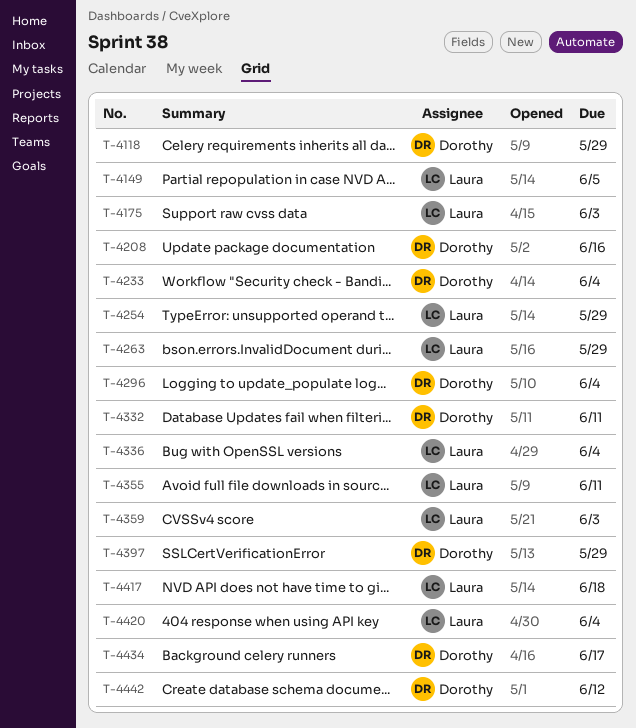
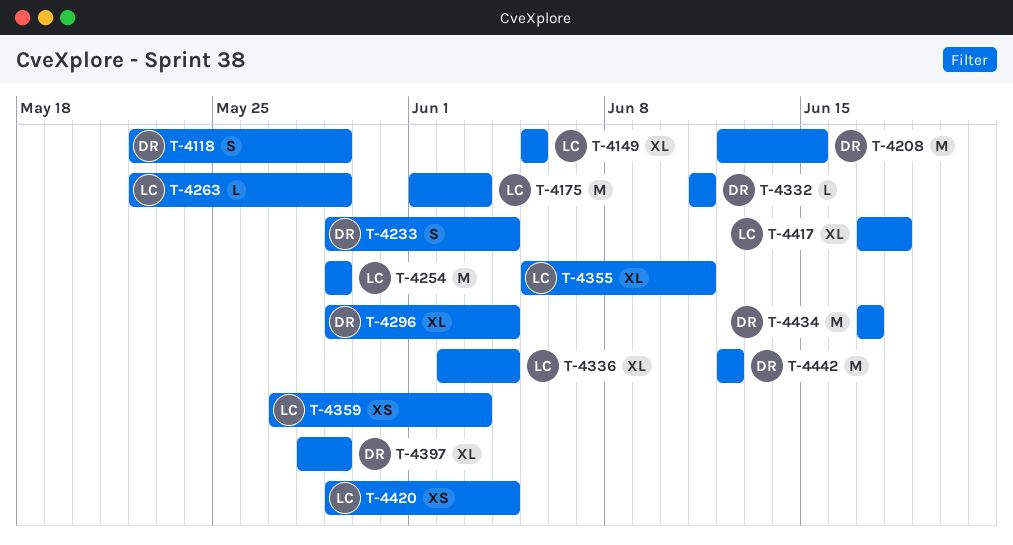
T-4208, due: Jun 16 -> Jun 15

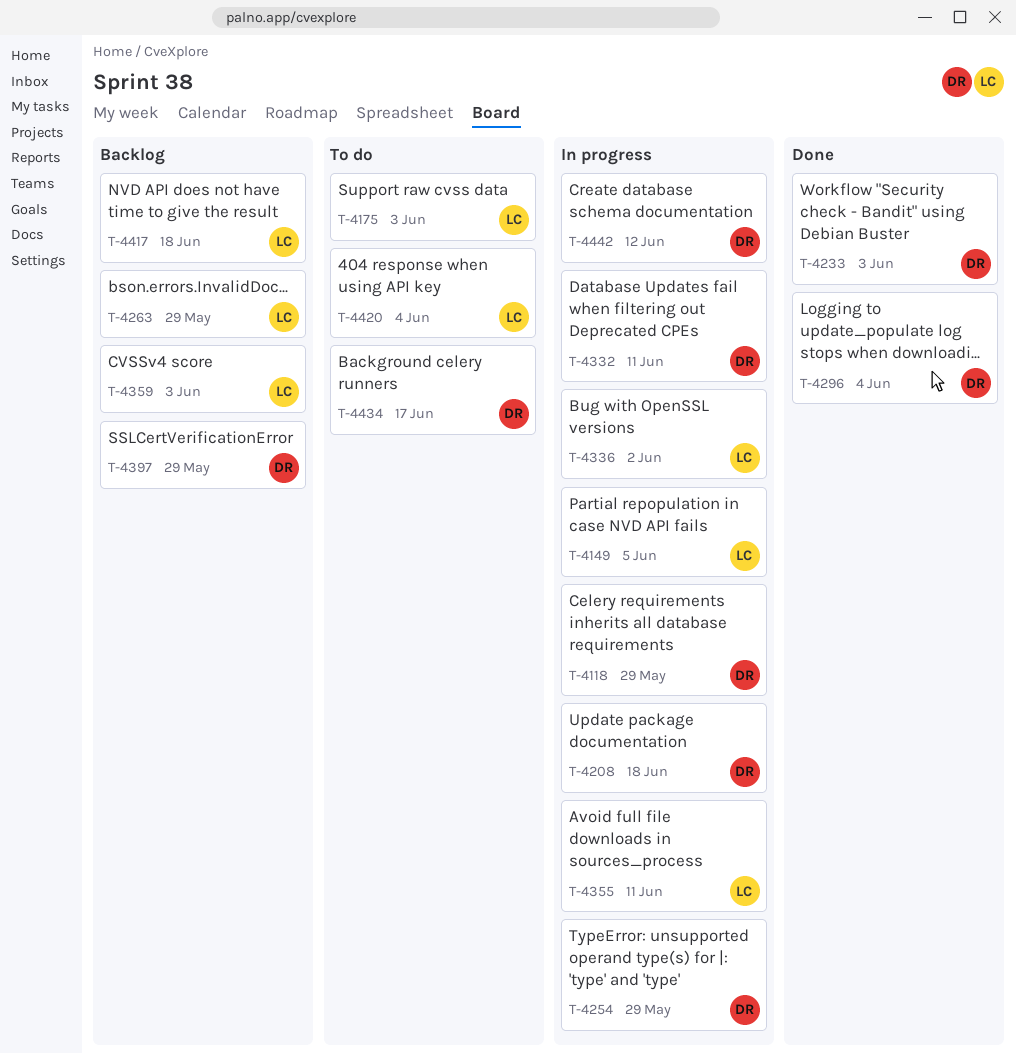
T-4208, due: Jun 15 -> Jun 18
T-4233, due: Jun 4 -> Jun 3
T-4254, owner: LC -> DR
T-4336, due: Jun 4 -> Jun 2

